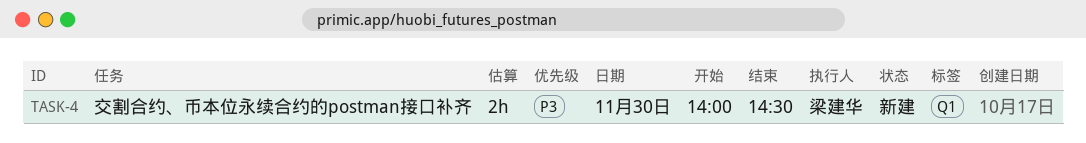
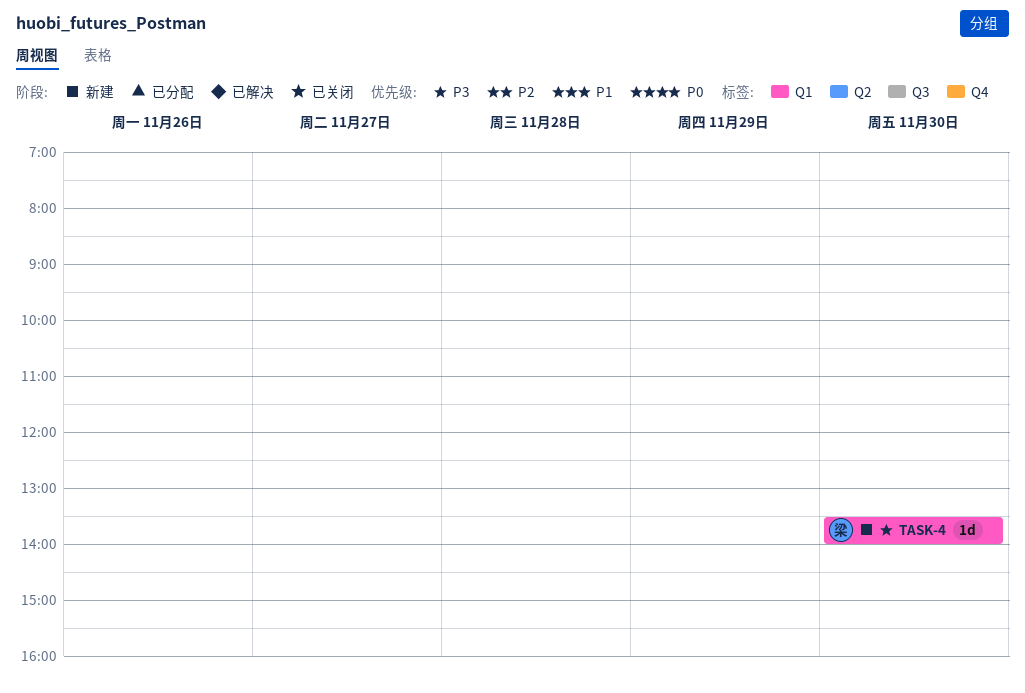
TASK-4, estimate: 2h -> 1d
TASK-4, begins: 14:00 -> 13:30
TASK-4, ends: 14:30 -> 14:00

